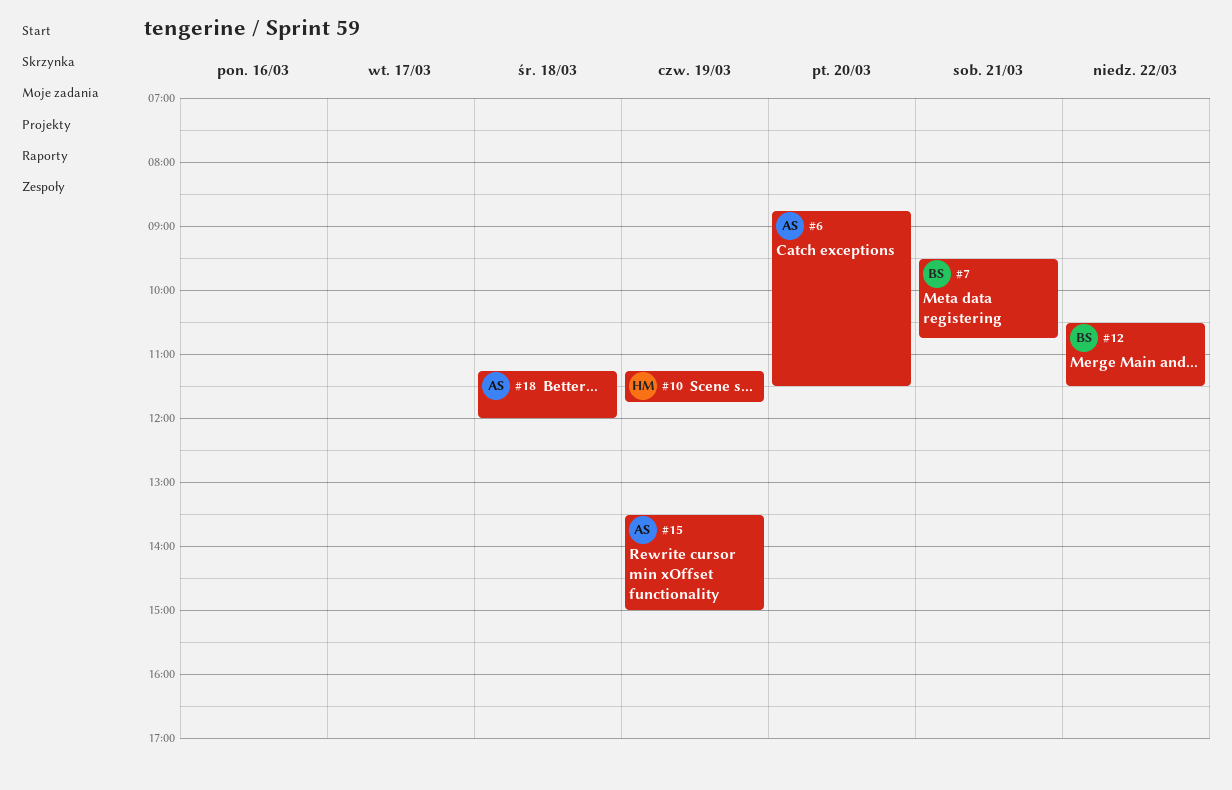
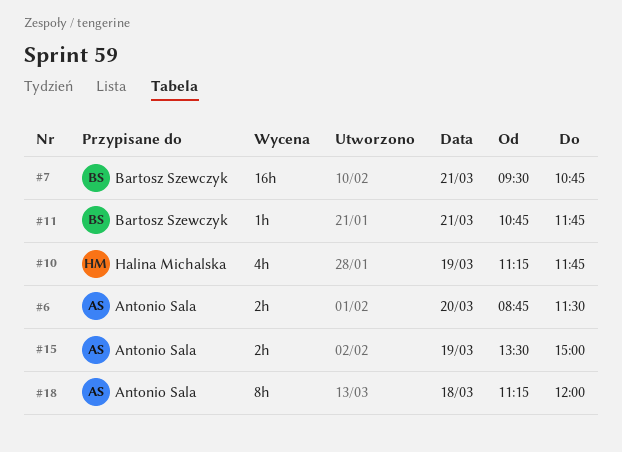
#11: none -> present
#12: present -> none

